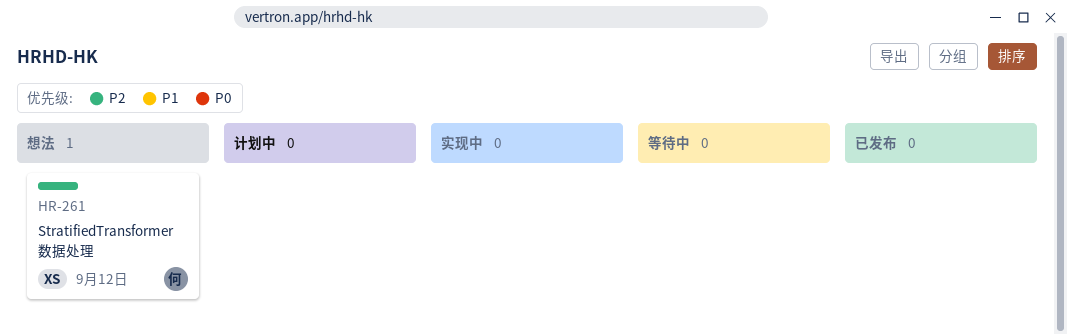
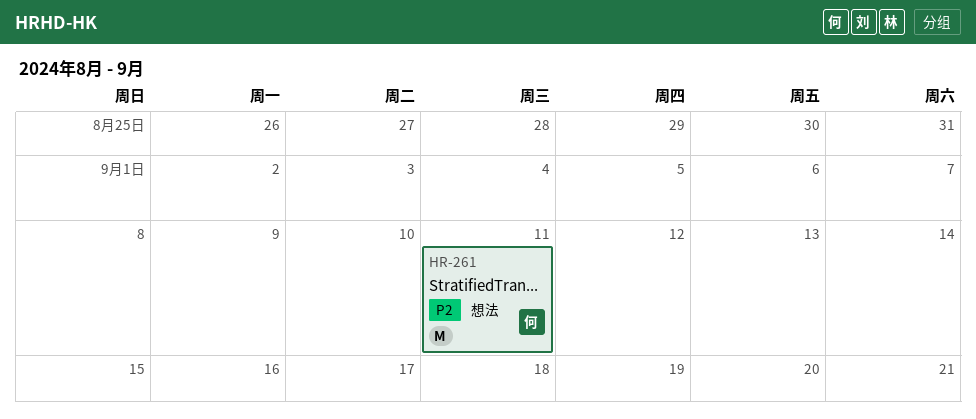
HR-261, estimate: XS -> M
HR-261, due: Sep 12 -> Sep 11

